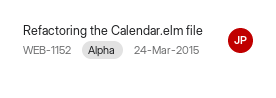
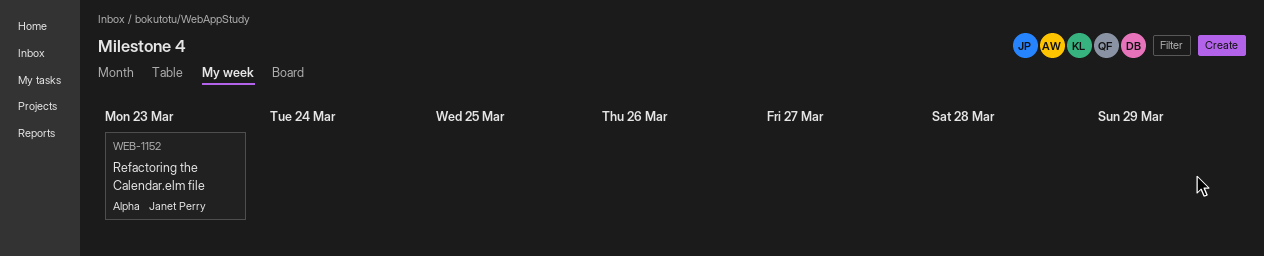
WEB-1152, due: Mar 24 -> Mar 23

